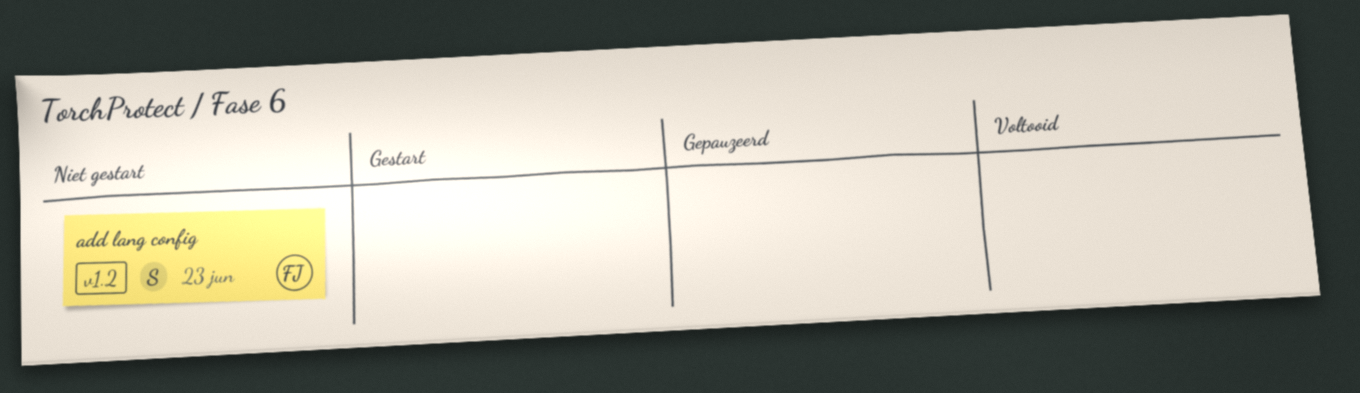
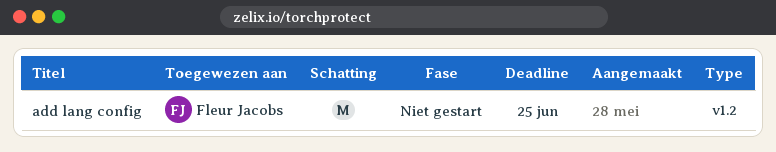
add lang config, estimate: S -> M
add lang config, due: Jun 23 -> Jun 25

